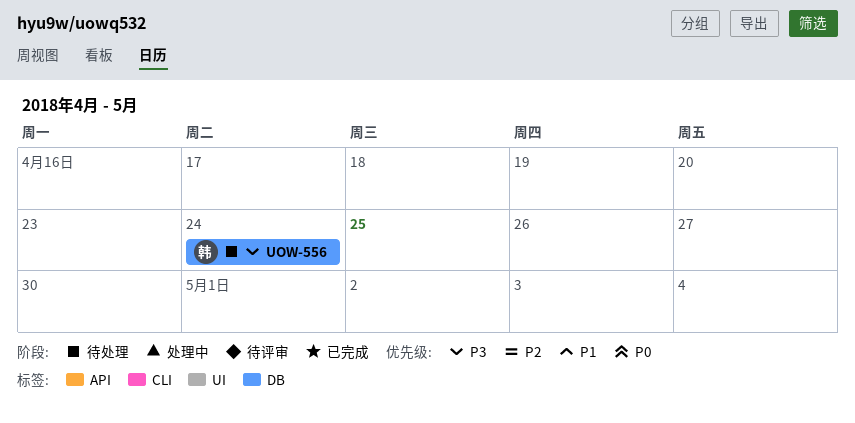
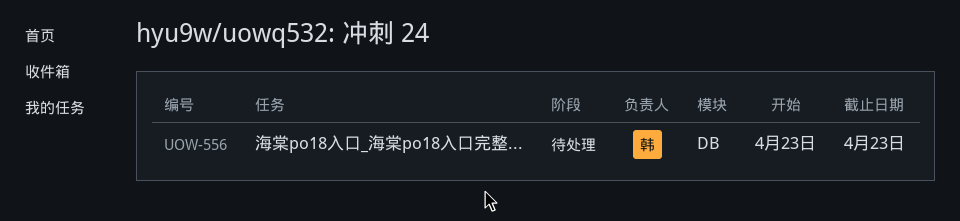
UOW-556, start: Apr 24 -> Apr 23
UOW-556, due: Apr 24 -> Apr 23

